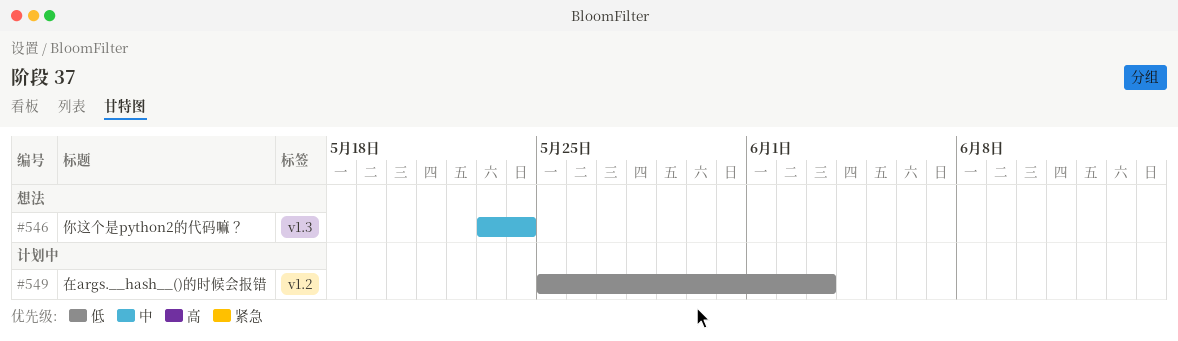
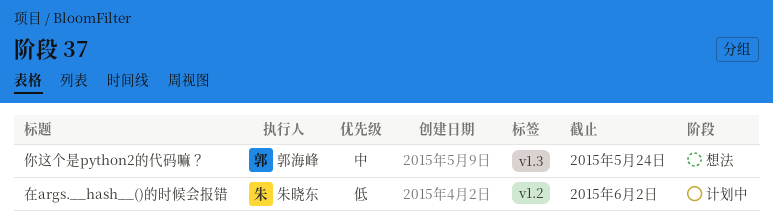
在args.__hash__()的时候会报错, due: Jun 3 -> Jun 2

